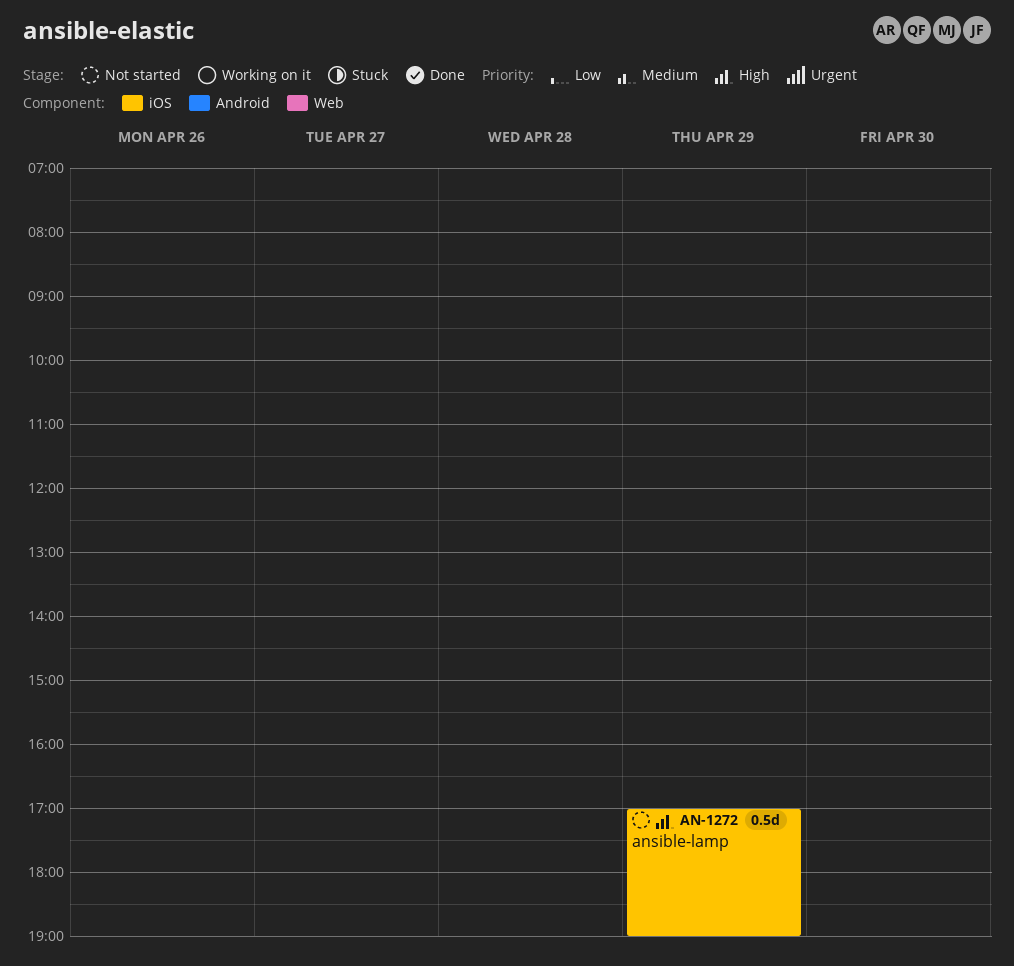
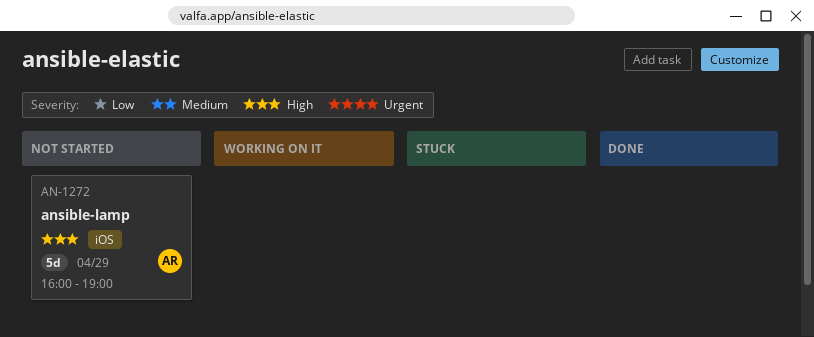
AN-1272, estimate: 0.5d -> 5d
AN-1272, begins: 17:00 -> 16:00

